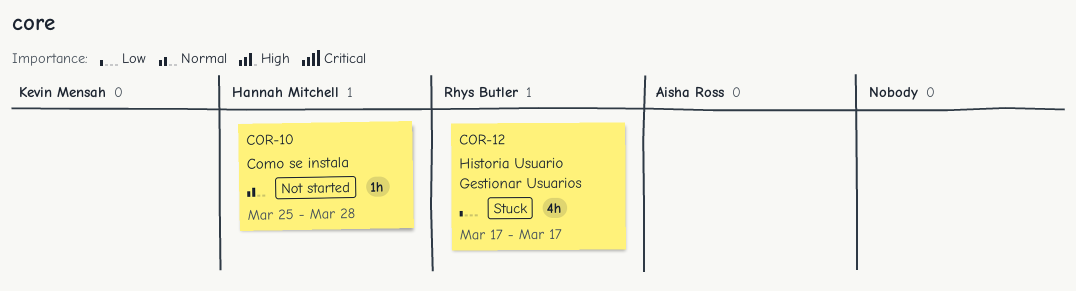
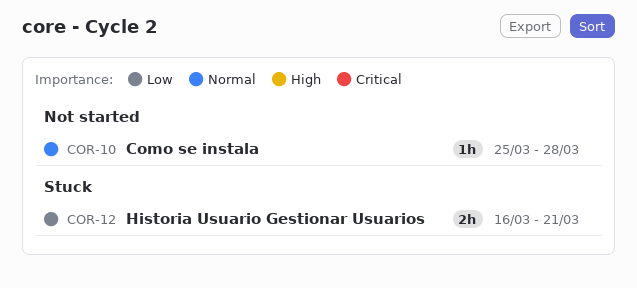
COR-12, estimate: 4h -> 2h
COR-12, start: Mar 17 -> Mar 16
COR-12, due: Mar 17 -> Mar 21

